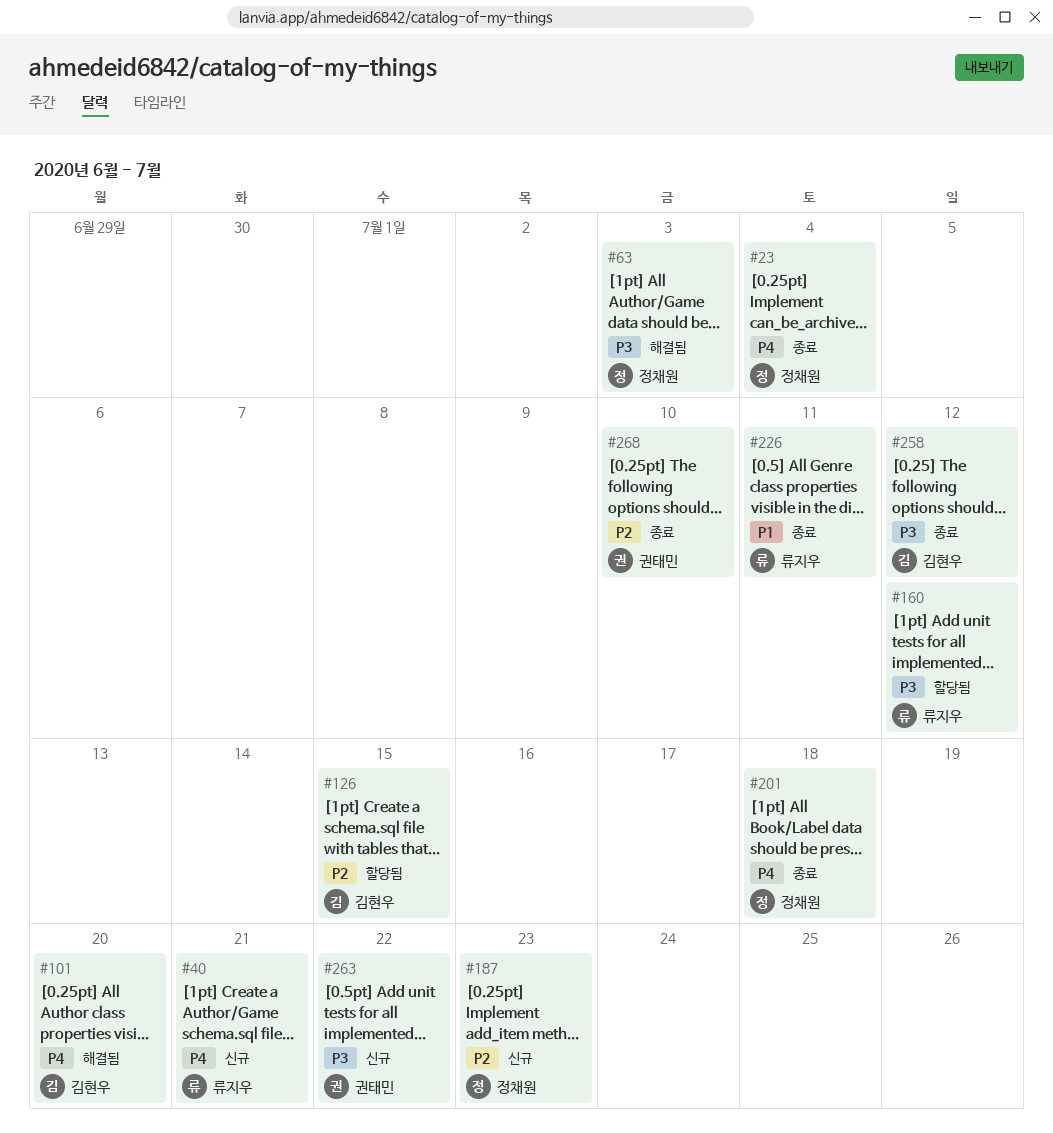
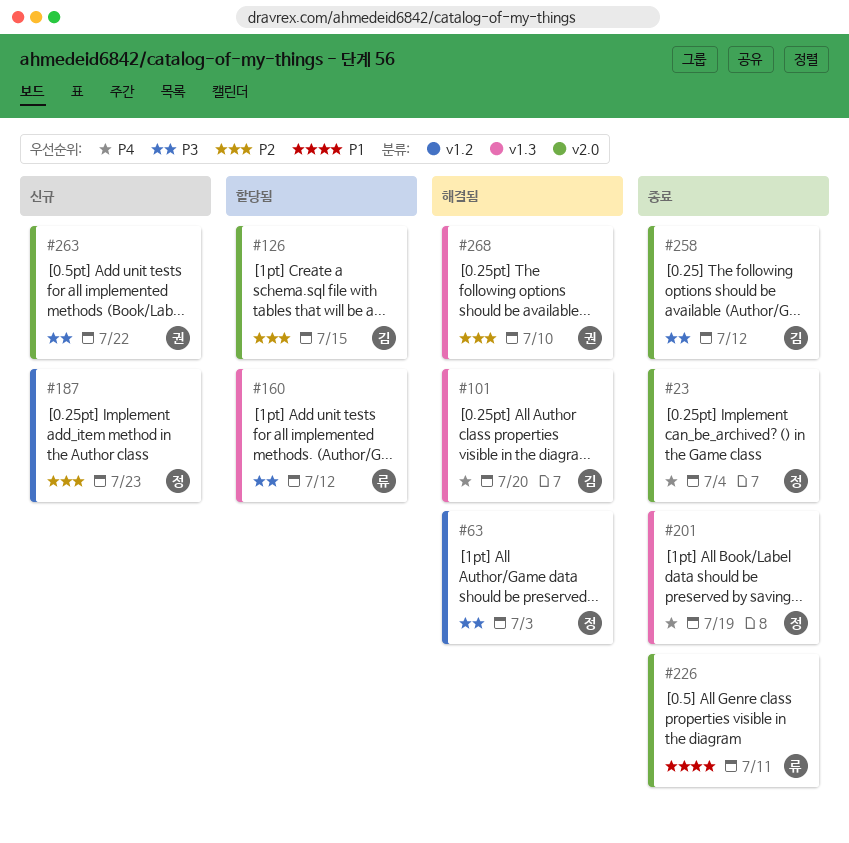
#40: present -> none
#201, due: Jul 18 -> Jul 19
#268, status: 종료 -> 해결됨

